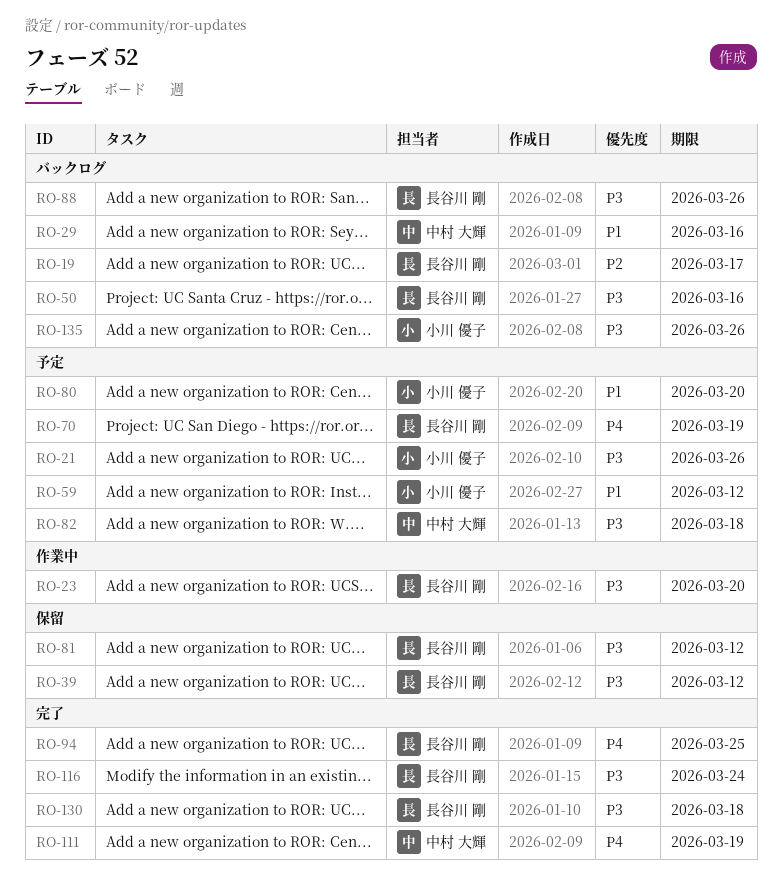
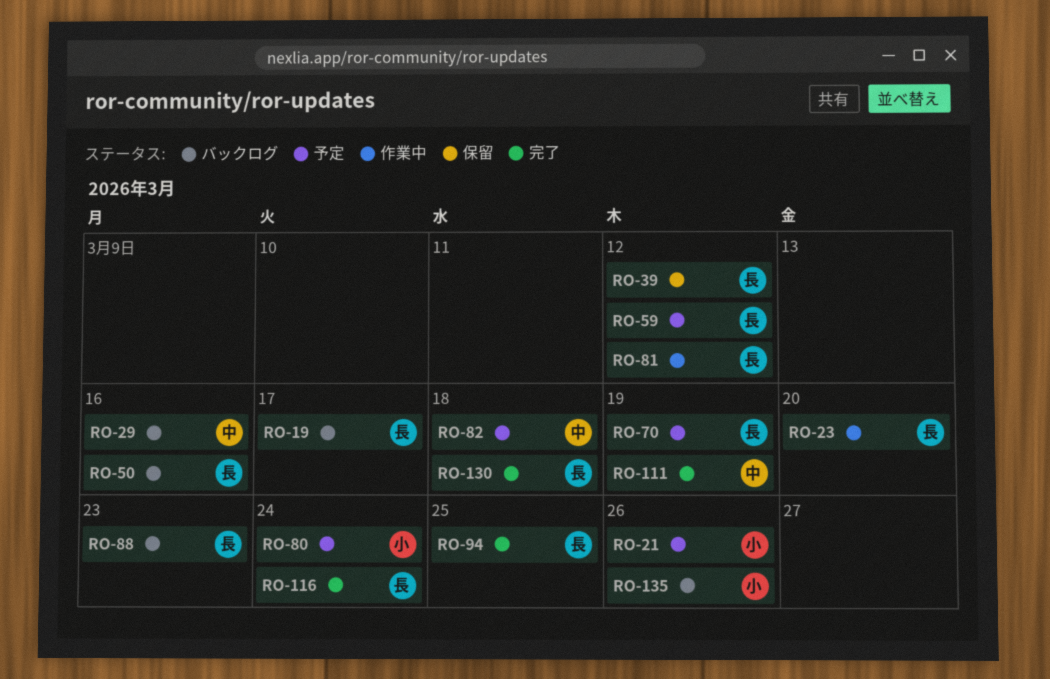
RO-59, owner: 小川 優子 -> 長谷川 剛
RO-80, due: Mar 20 -> Mar 24
RO-81, status: 保留 -> 作業中
RO-88, due: Mar 26 -> Mar 23

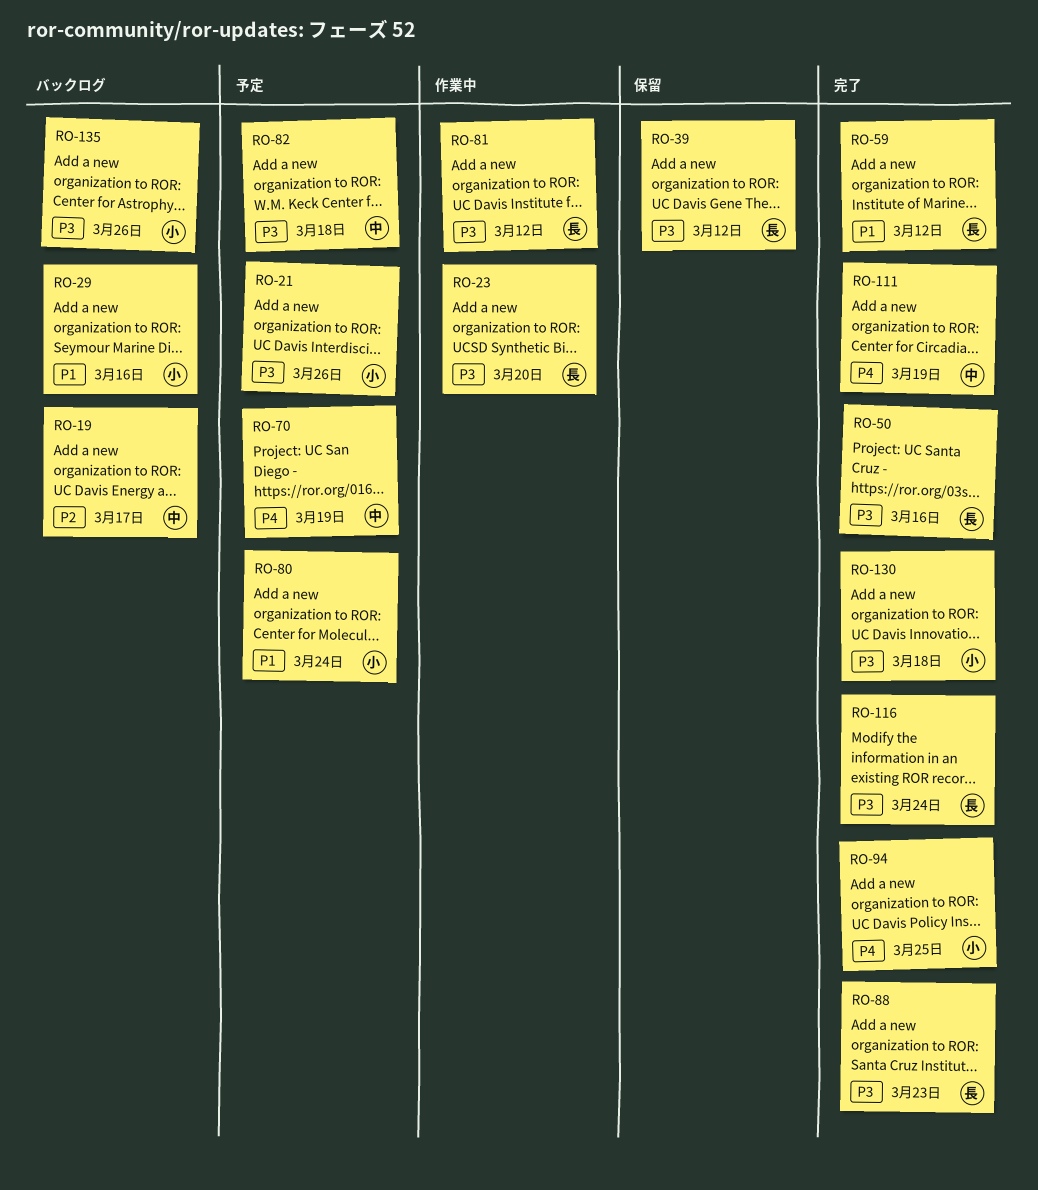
RO-19, owner: 長 -> 中
RO-29, owner: 中 -> 小
RO-50, status: バックログ -> 完了
RO-59, status: 予定 -> 完了
RO-70, owner: 長 -> 中
RO-88, status: バックログ -> 完了
RO-94, owner: 長 -> 小
RO-130, owner: 長 -> 小

